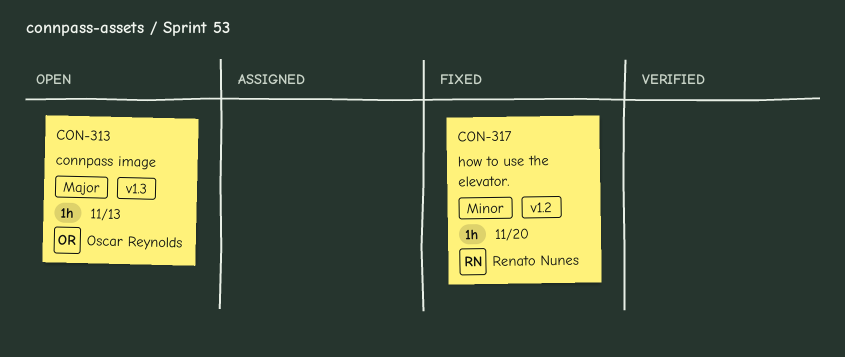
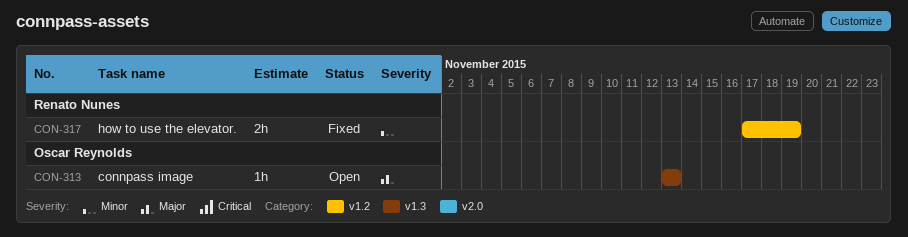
CON-317, estimate: 1h -> 2h
CON-317, due: Nov 20 -> Nov 19

